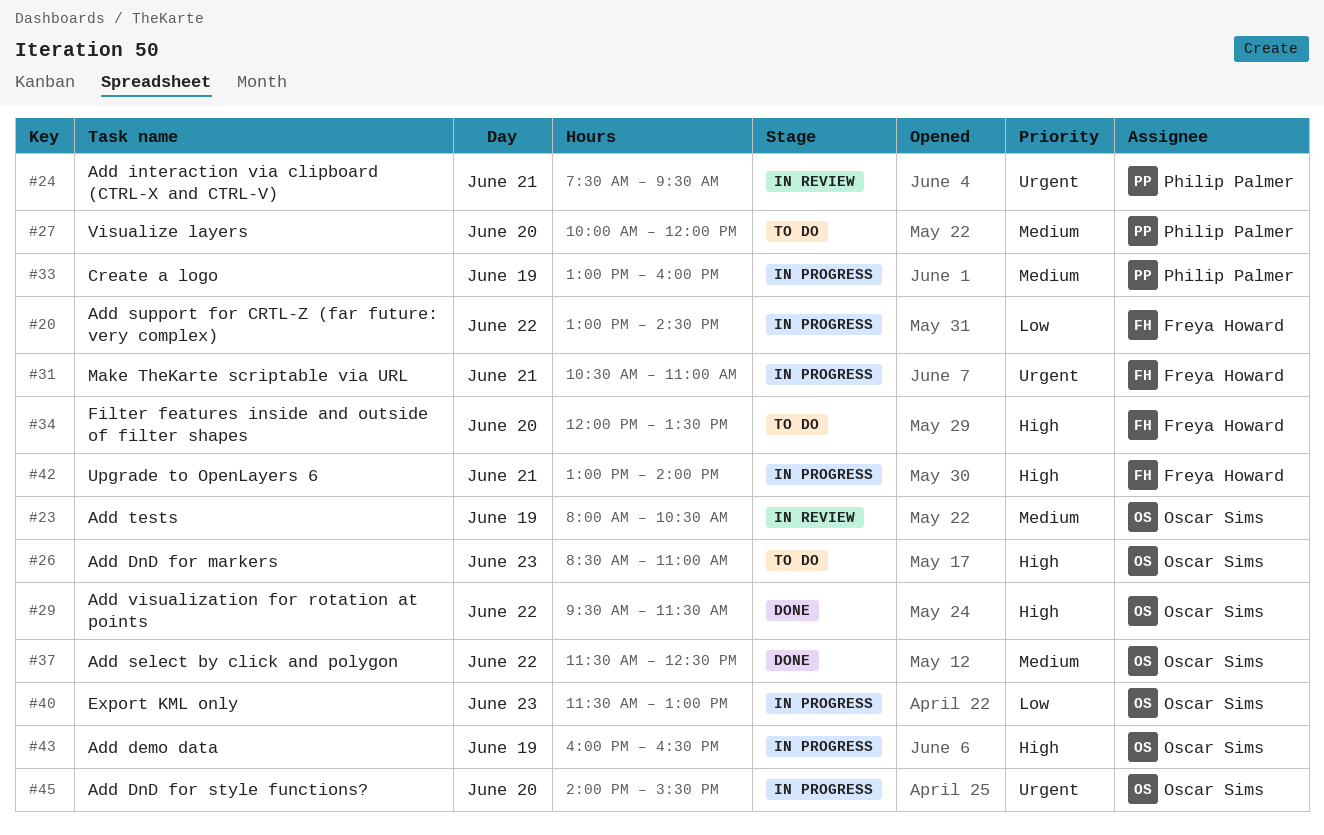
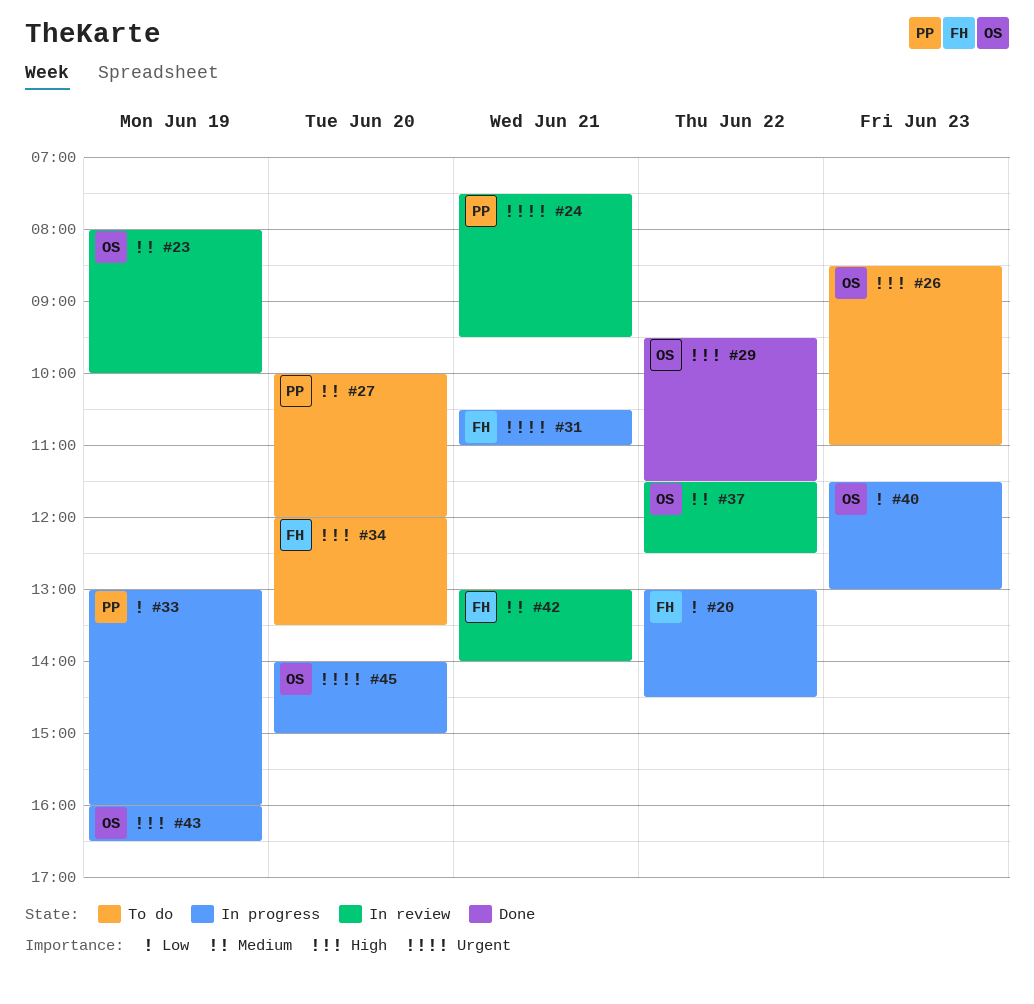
#23, ends: 10:30 -> 10:00
#33, priority: Medium -> Low
#37, status: Done -> In review
#42, status: In progress -> In review
#42, priority: High -> Medium
#45, ends: 15:30 -> 15:00

